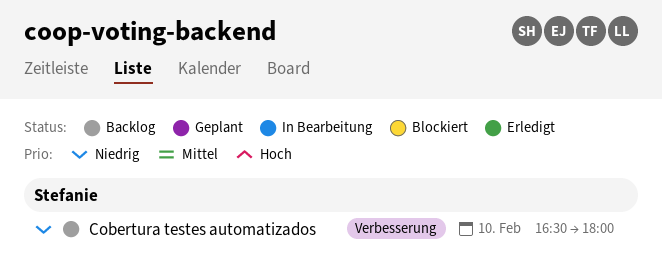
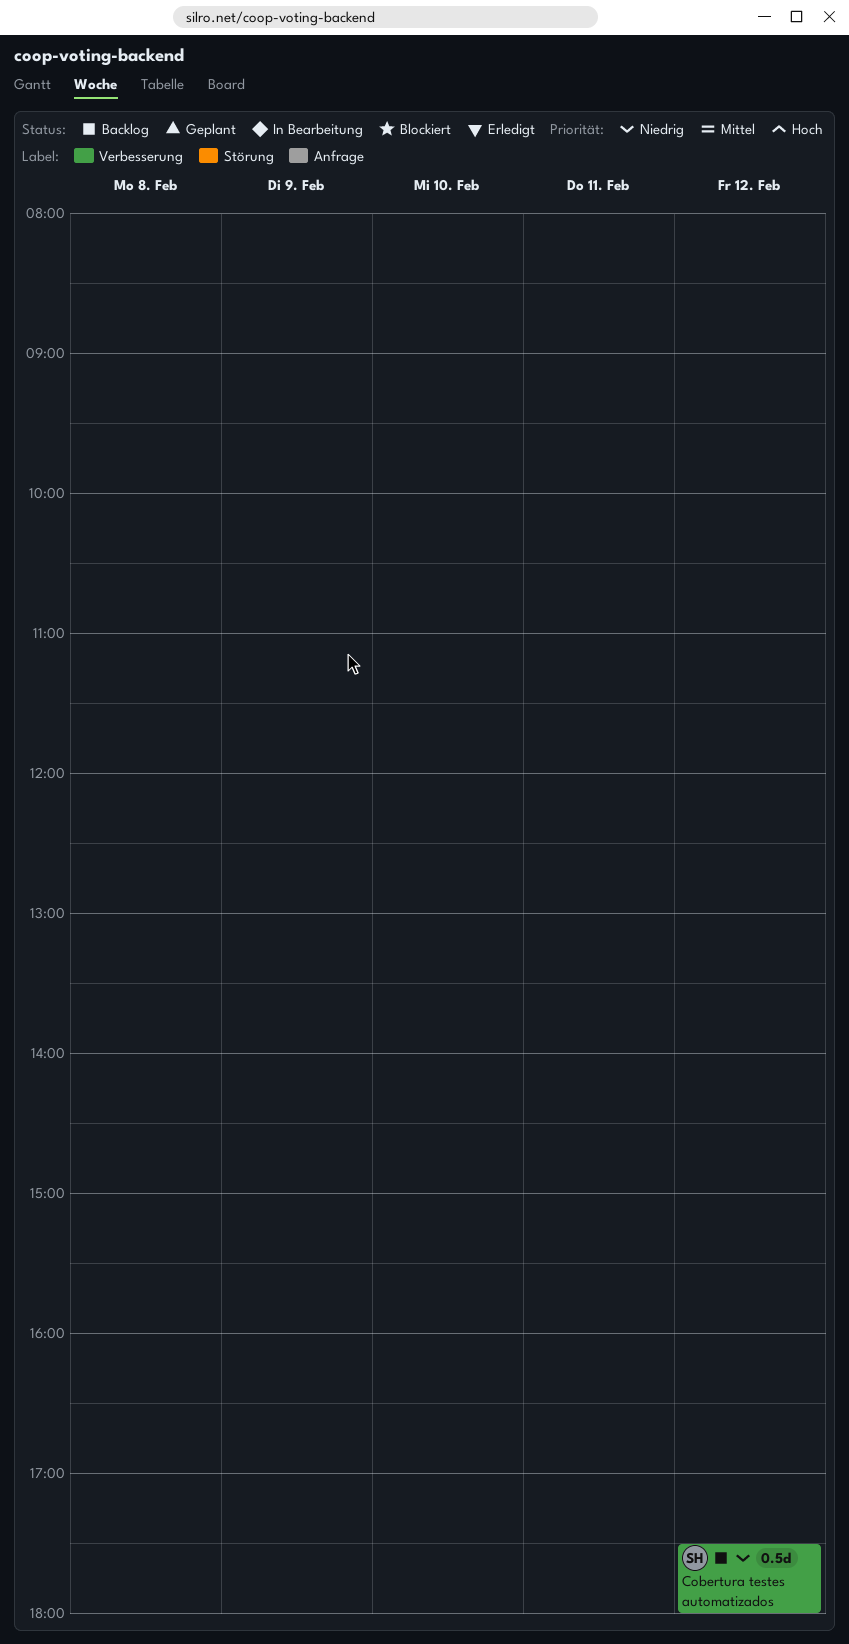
Cobertura testes automatizados, day: Feb 10 -> Feb 12
Cobertura testes automatizados, begins: 16:30 -> 17:30

